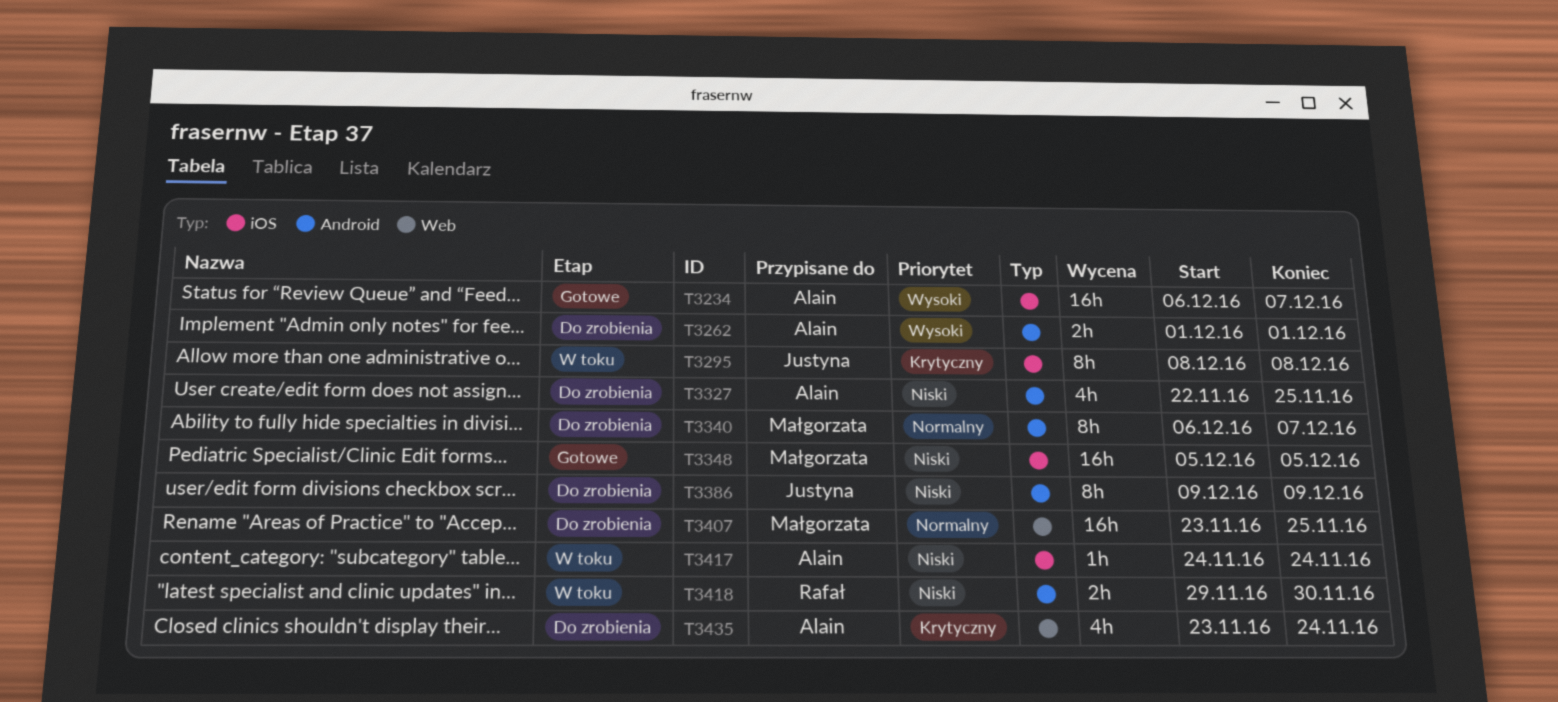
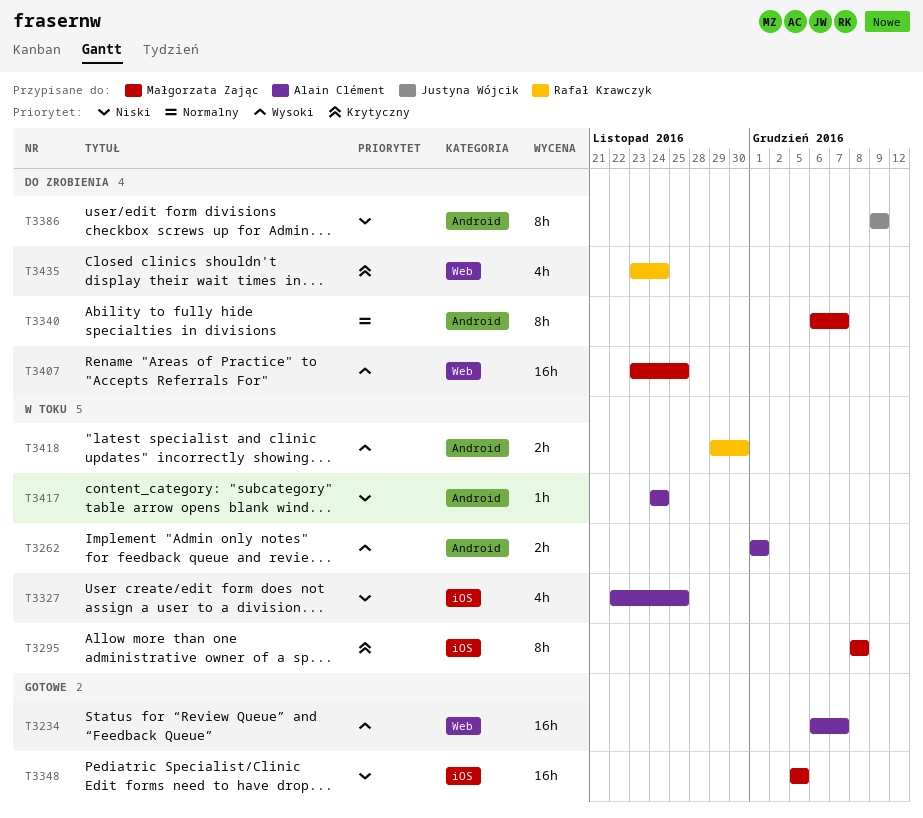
T3234, label: iOS -> Web
T3262, status: Do zrobienia -> W toku
T3295, owner: Justyna Wójcik -> Małgorzata Zając
T3327, status: Do zrobienia -> W toku
T3327, label: Android -> iOS
T3407, priority: Normalny -> Wysoki
T3417, label: iOS -> Android
T3418, priority: Niski -> Wysoki
T3435, owner: Alain Clément -> Rafał Krawczyk

